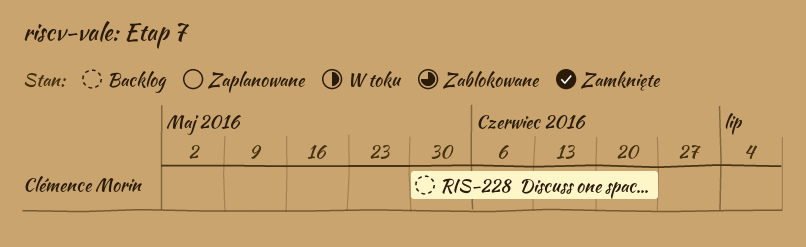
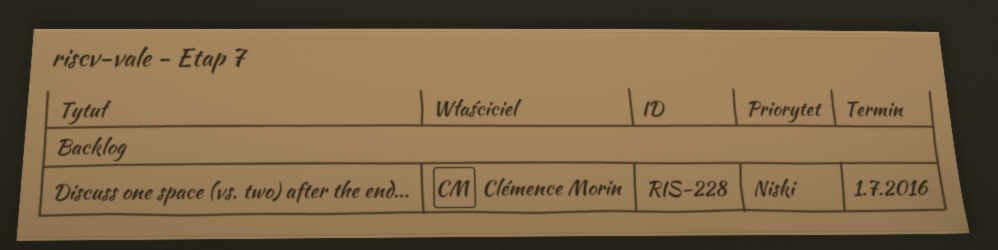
RIS-228, due: Jun 24 -> Jul 1

